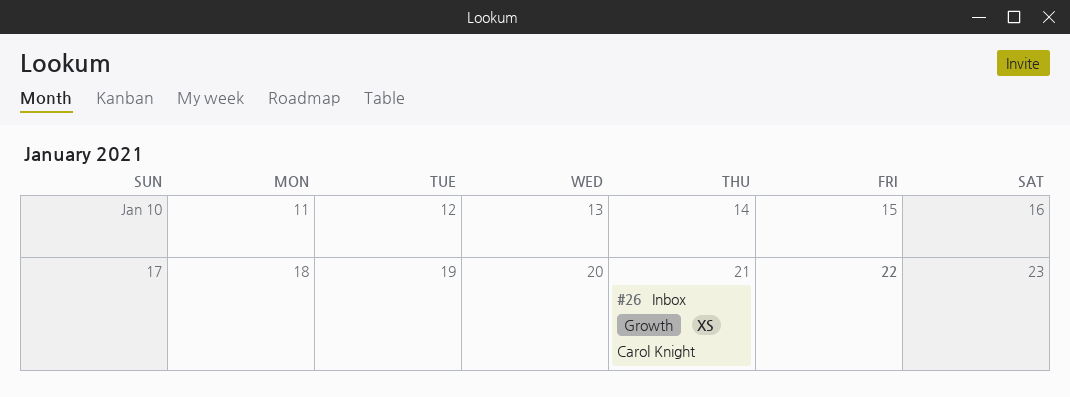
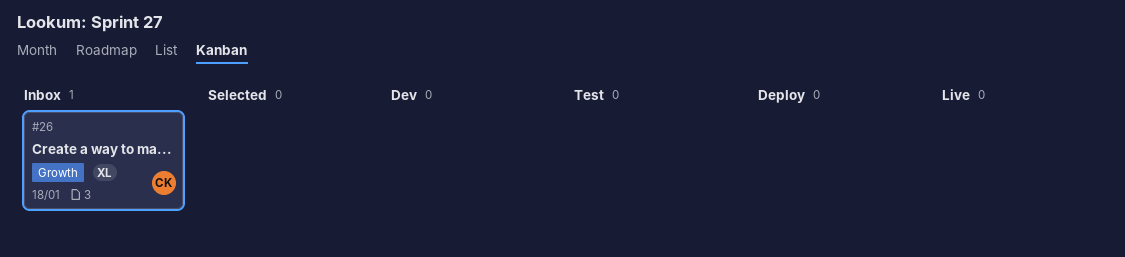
#26, estimate: XS -> XL
#26, due: Jan 21 -> Jan 18

